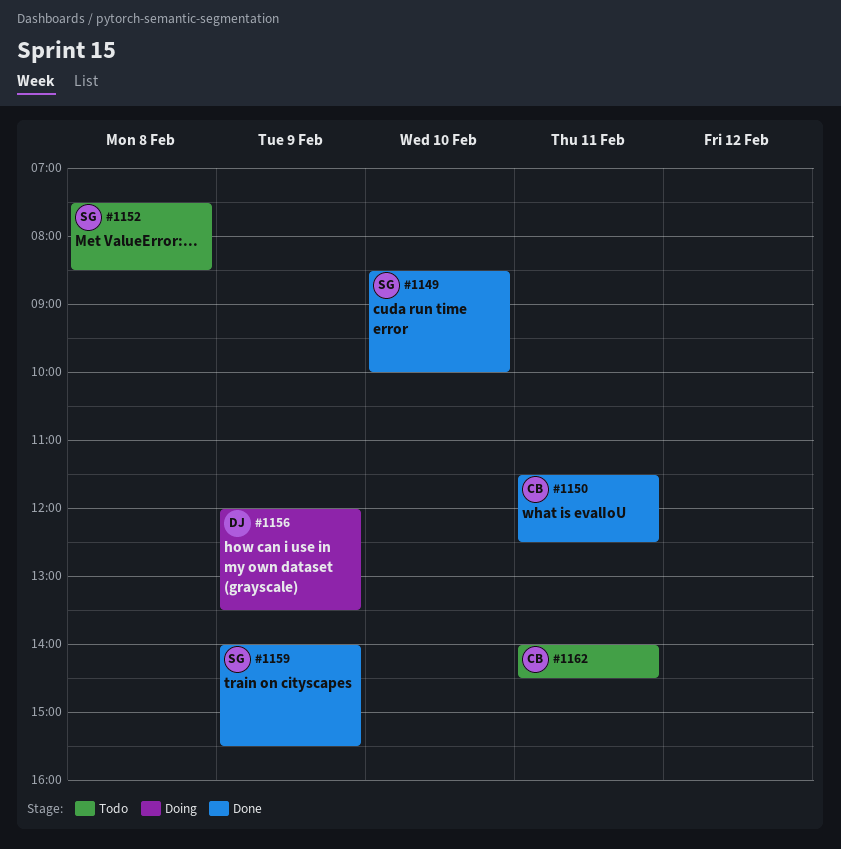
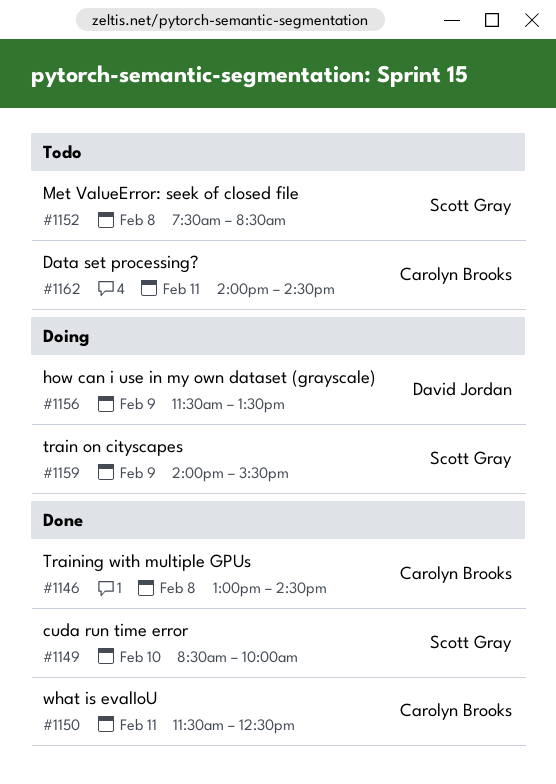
#1146: none -> present
#1156, begins: 12:00 -> 11:30
#1159, status: Done -> Doing

